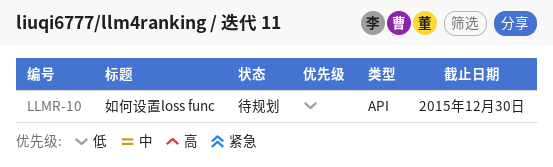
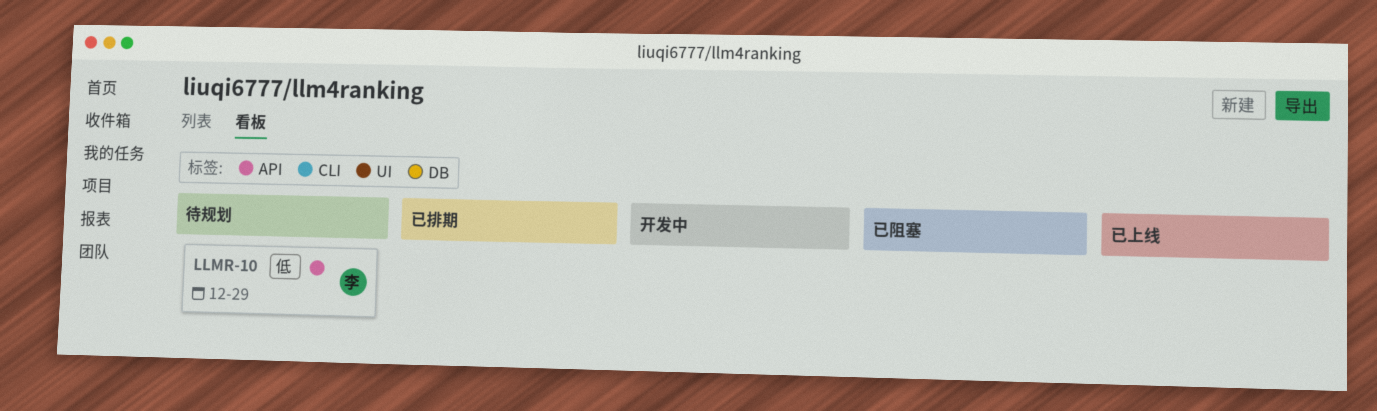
LLMR-10, due: Dec 30 -> Dec 29

